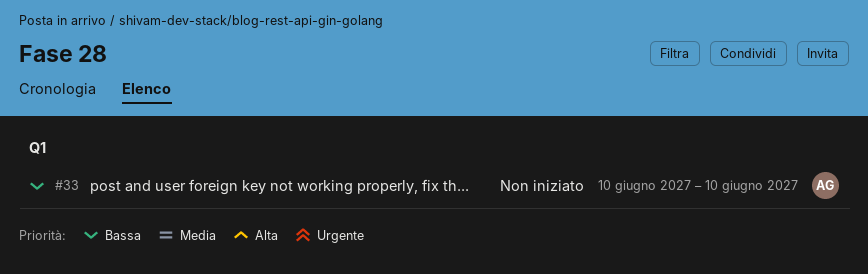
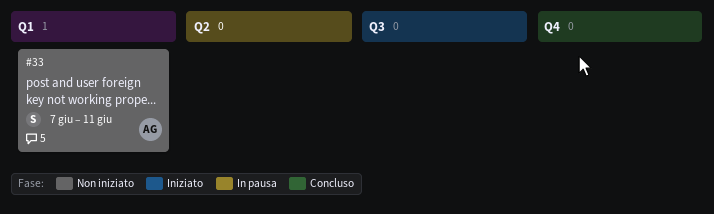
#33, start: Jun 10 -> Jun 7
#33, due: Jun 10 -> Jun 11

